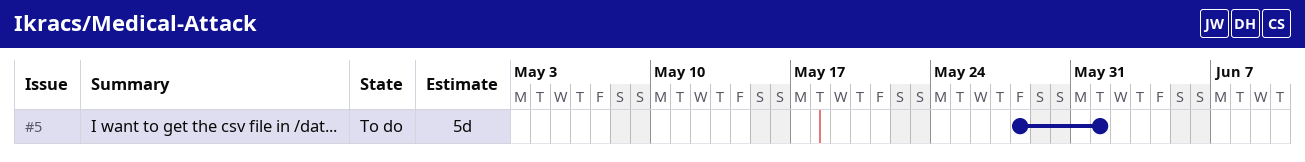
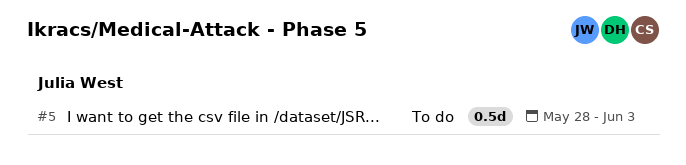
#5, estimate: 5d -> 0.5d
#5, due: Jun 1 -> Jun 3

